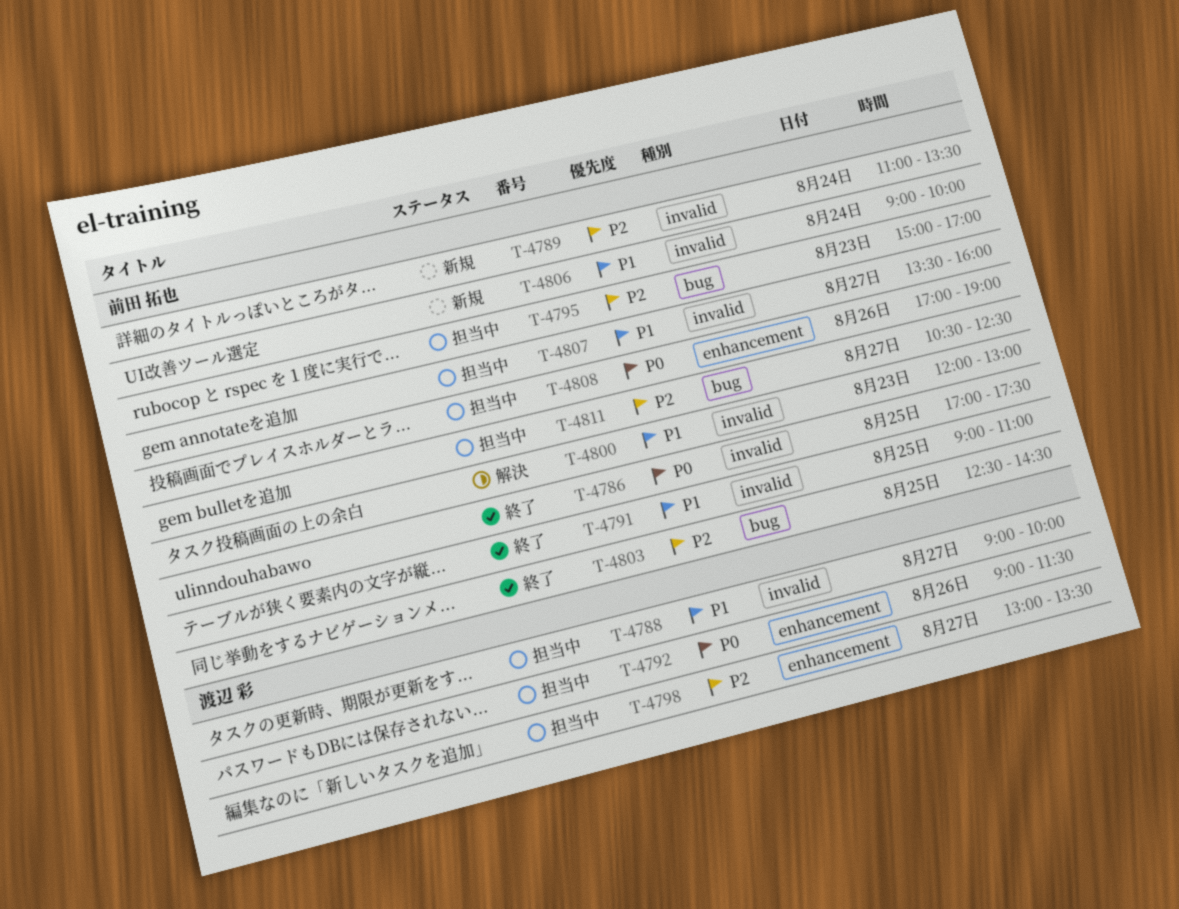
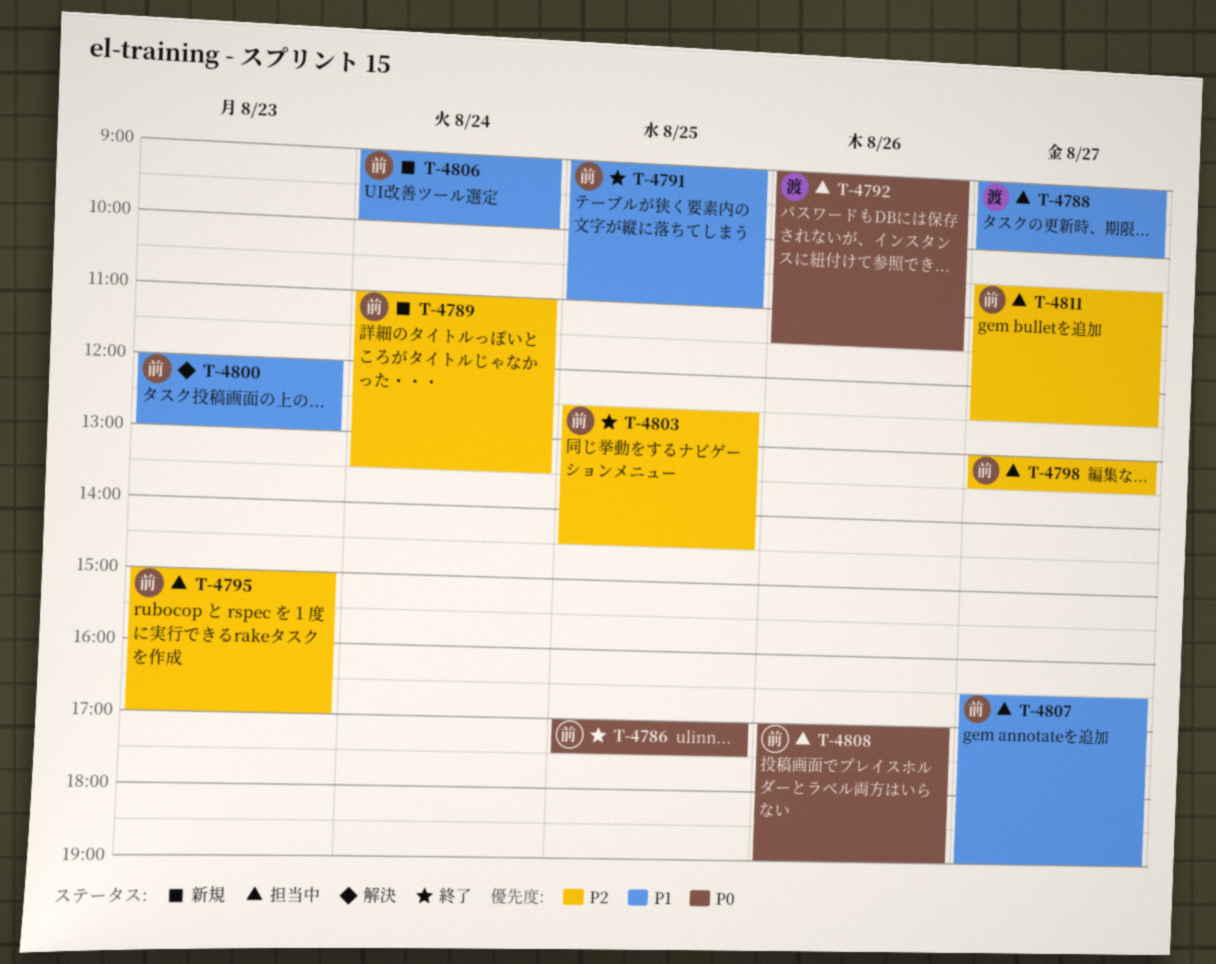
T-4798, owner: 渡辺 彩 -> 前田 拓也
T-4807, begins: 13:30 -> 16:30
T-4807, ends: 16:00 -> 19:00

